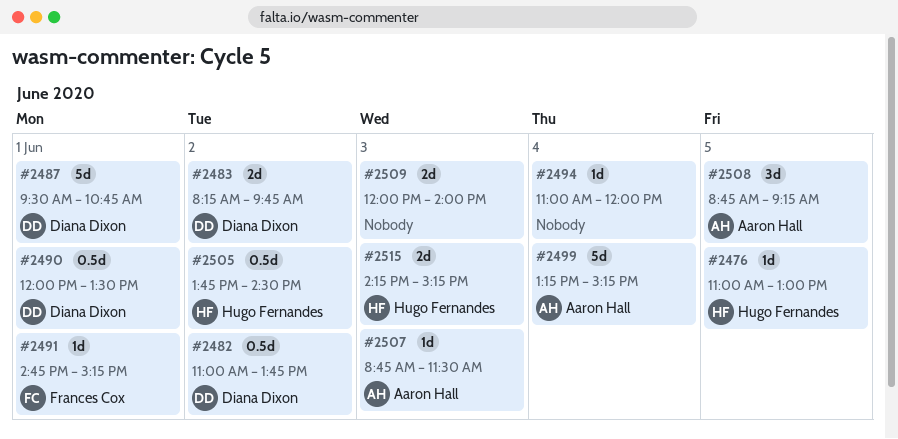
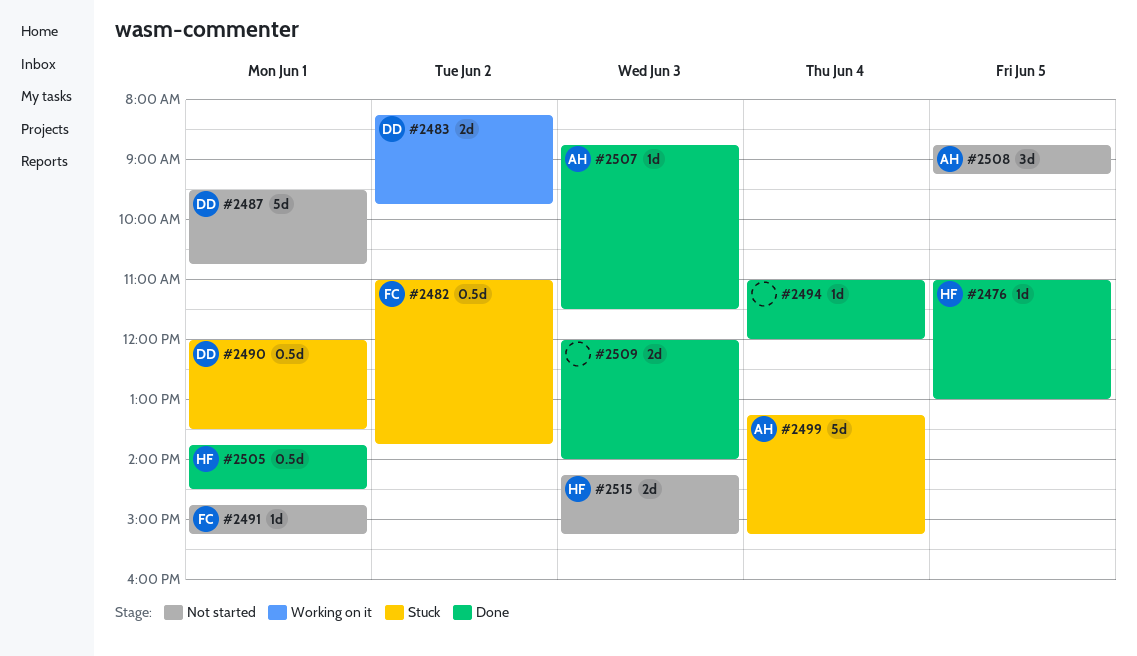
#2482, owner: Diana Dixon -> Frances Cox
#2505, day: Jun 2 -> Jun 1

